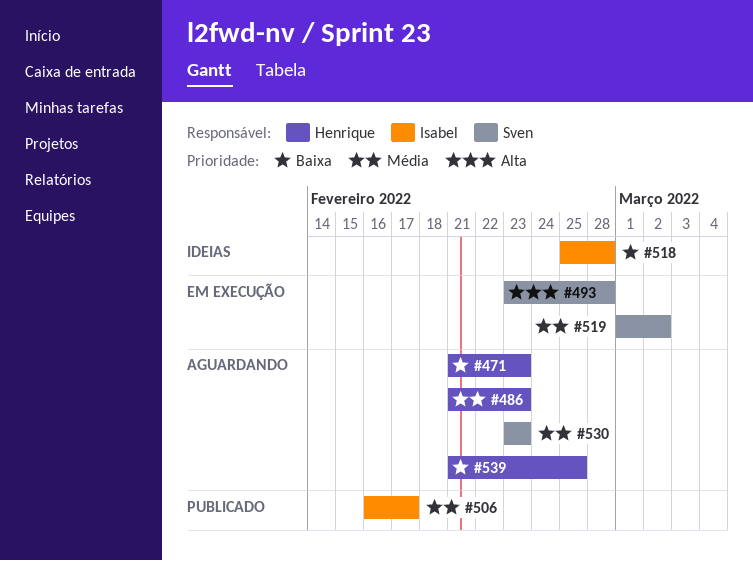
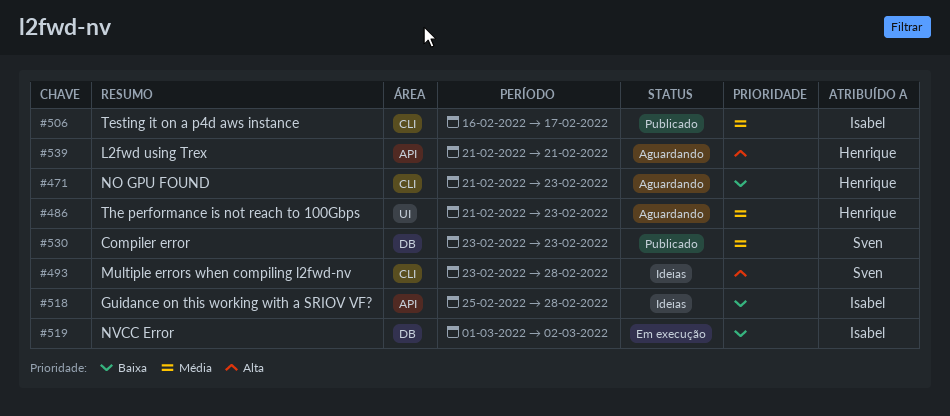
#493, status: Em execução -> Ideias
#519, owner: Sven -> Isabel
#519, priority: Média -> Baixa
#530, status: Aguardando -> Publicado
#539, priority: Baixa -> Alta
#539, due: Feb 25 -> Feb 21

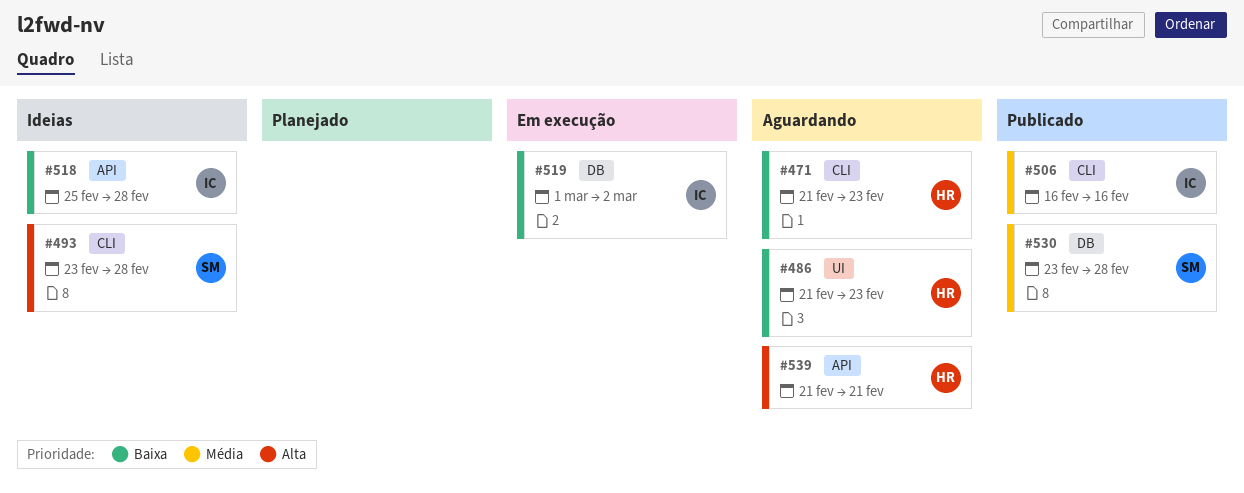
#486, priority: Média -> Baixa
#506, due: Feb 17 -> Feb 16
#530, due: Feb 23 -> Feb 28

